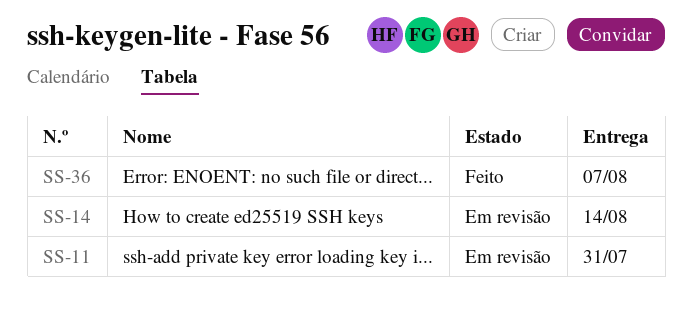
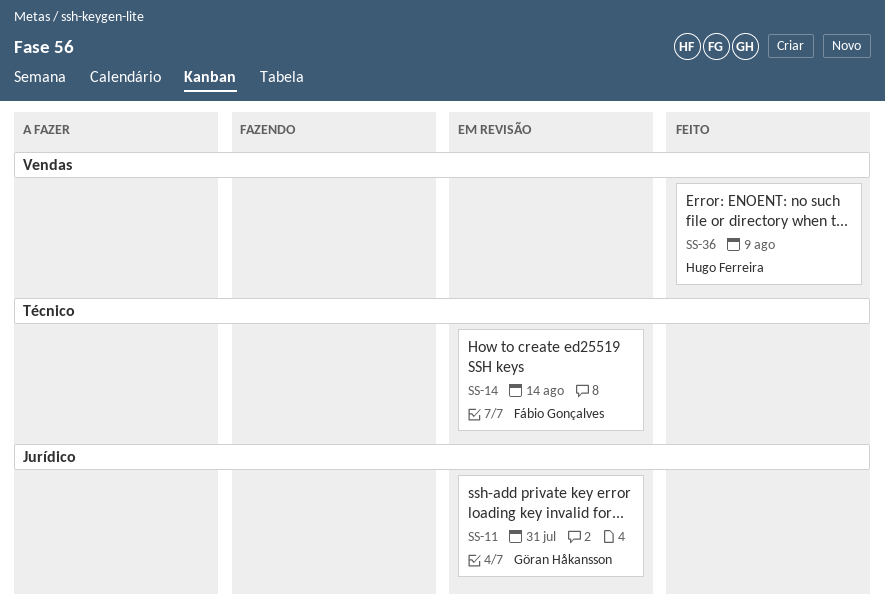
SS-36, due: Aug 7 -> Aug 9

